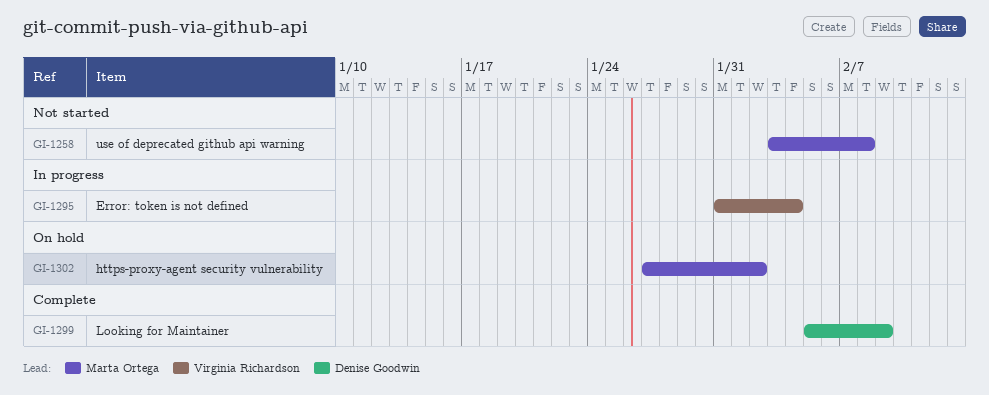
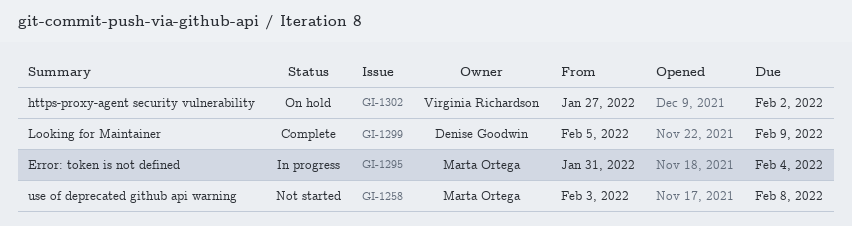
GI-1295, owner: Virginia Richardson -> Marta Ortega
GI-1302, owner: Marta Ortega -> Virginia Richardson

